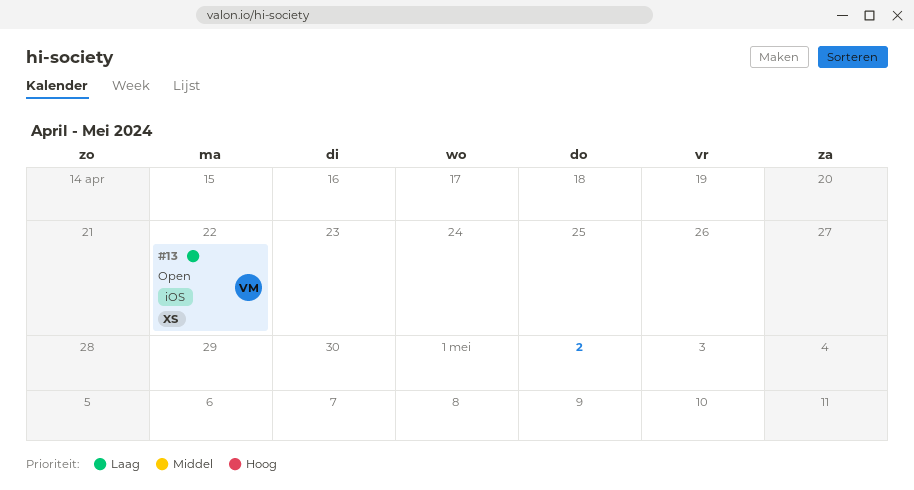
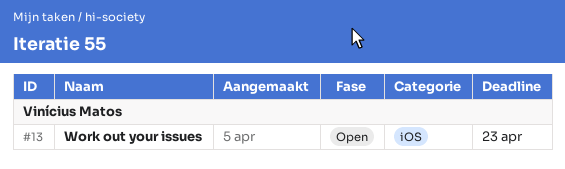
#13, due: Apr 22 -> Apr 23

